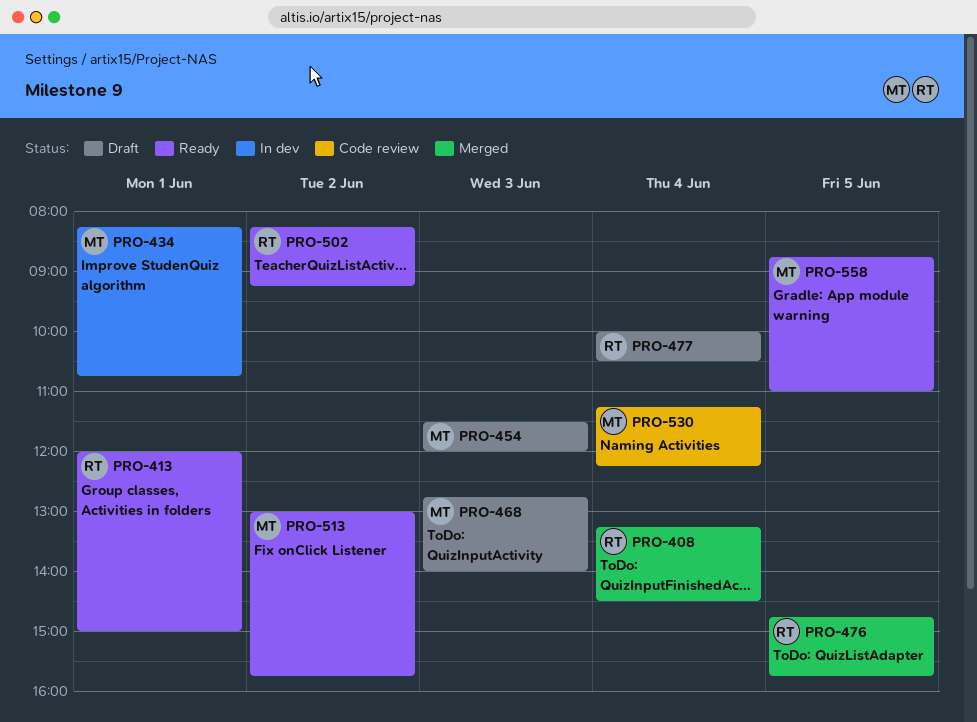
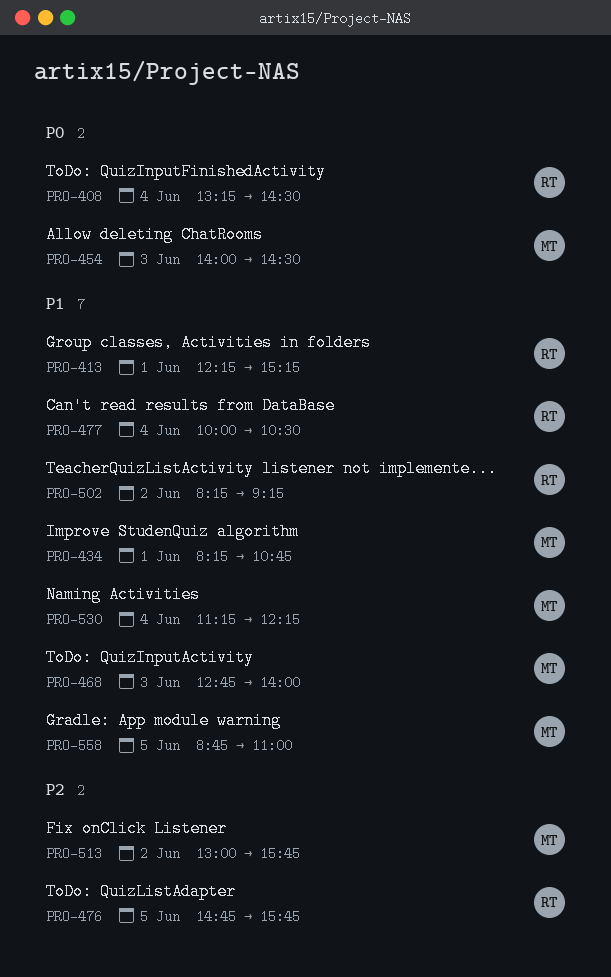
PRO-413, begins: 12:00 -> 12:15
PRO-413, ends: 15:00 -> 15:15
PRO-454, begins: 11:30 -> 14:00
PRO-454, ends: 12:00 -> 14:30

